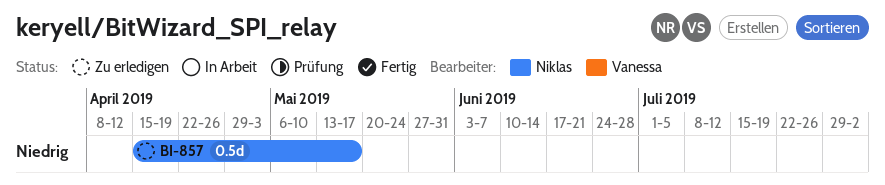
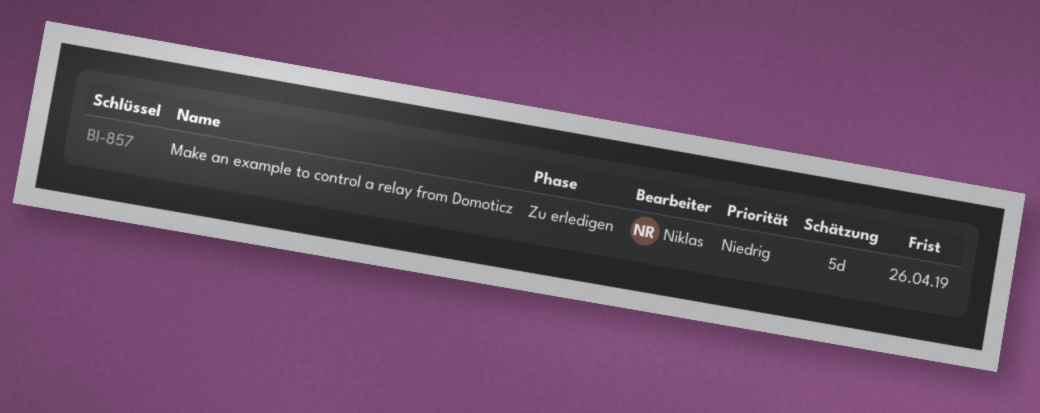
BI-857, estimate: 0.5d -> 5d
BI-857, due: May 17 -> Apr 26

